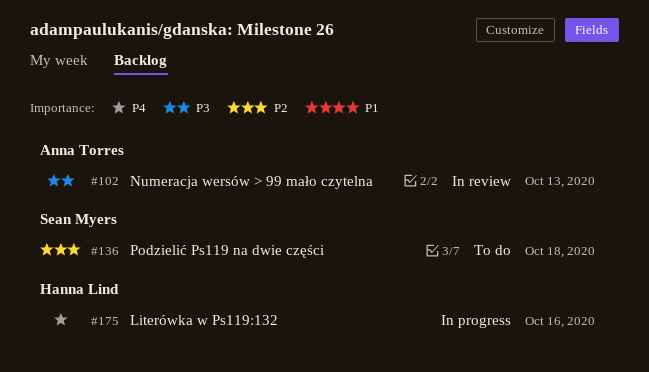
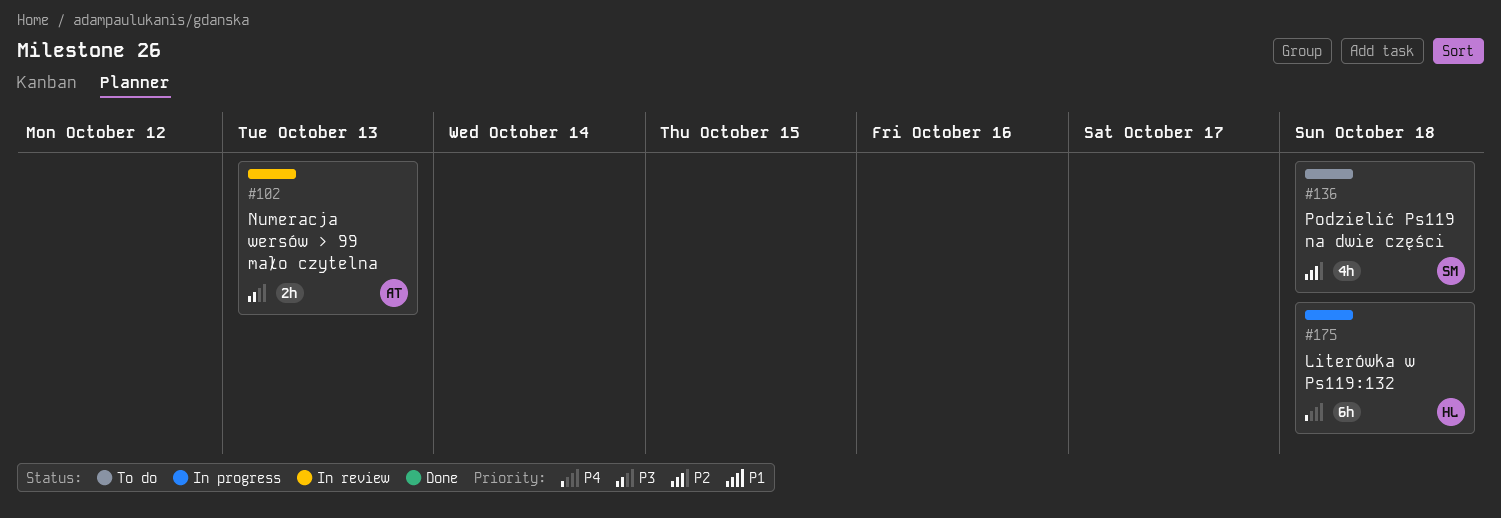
#175, due: Oct 16 -> Oct 18

